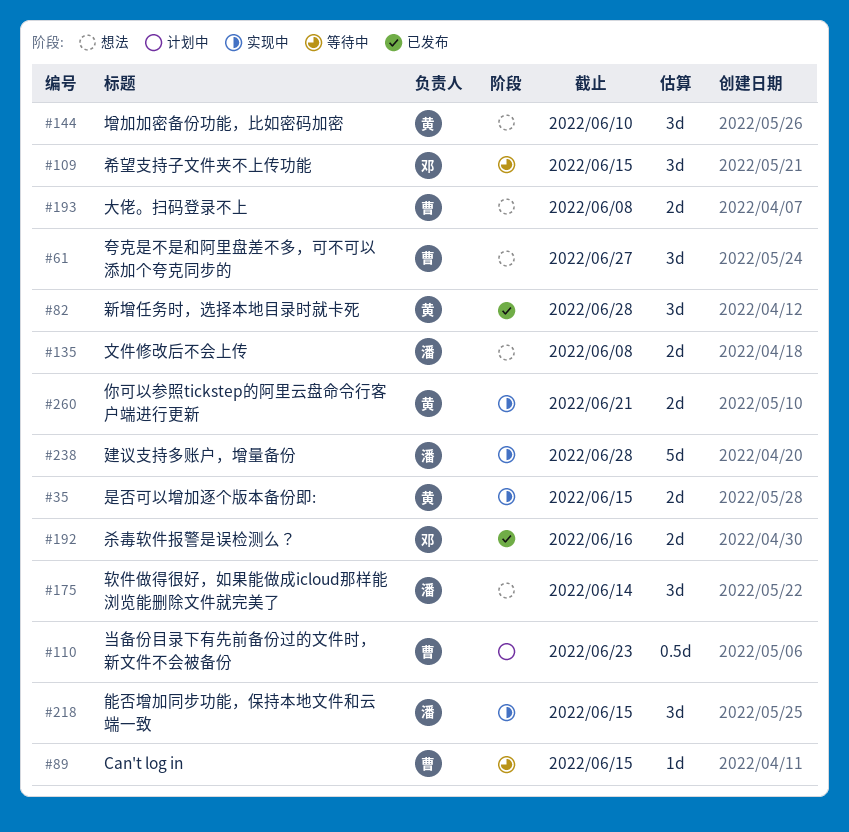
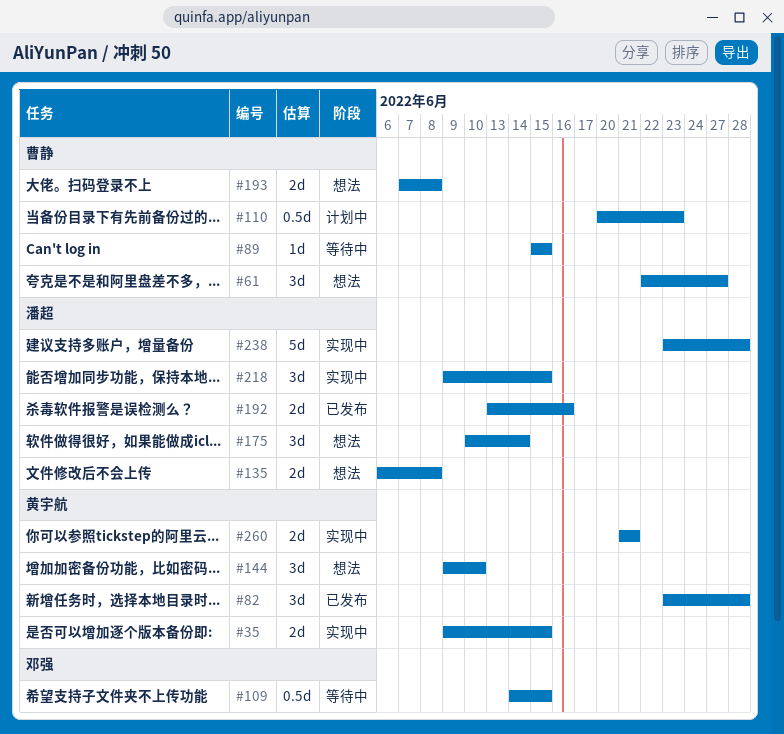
#109, estimate: 3d -> 0.5d
#192, owner: 邓强 -> 潘超

